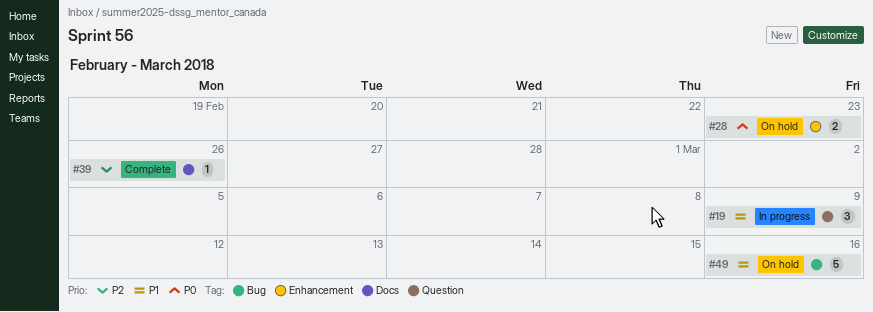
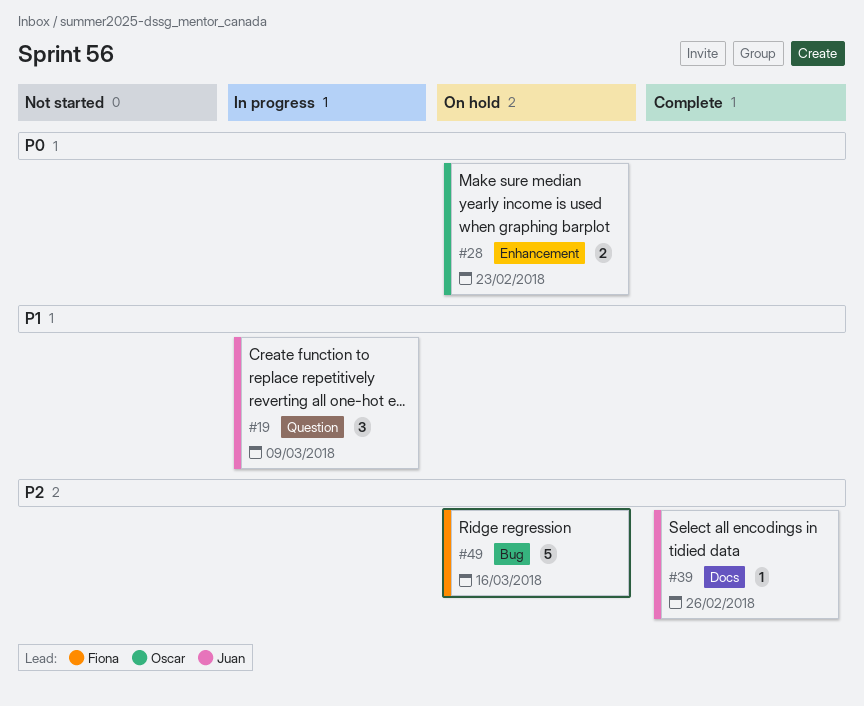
#49, priority: P1 -> P2

